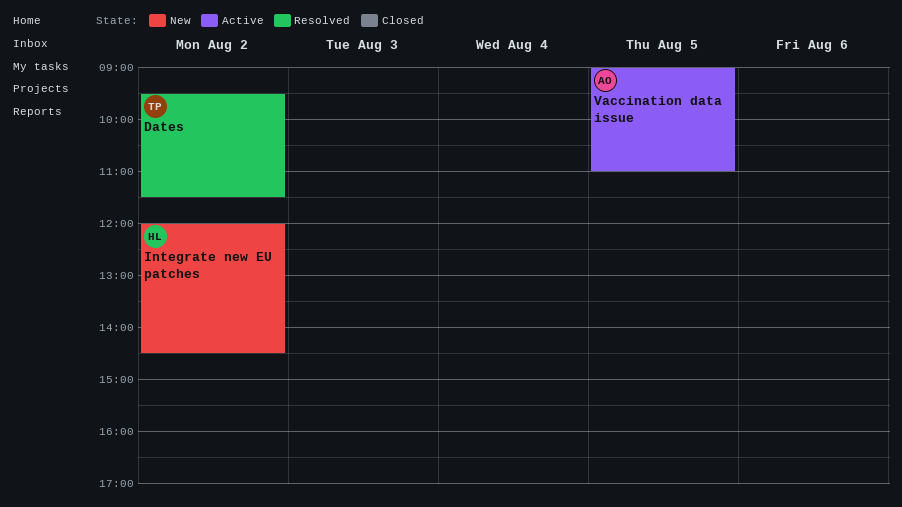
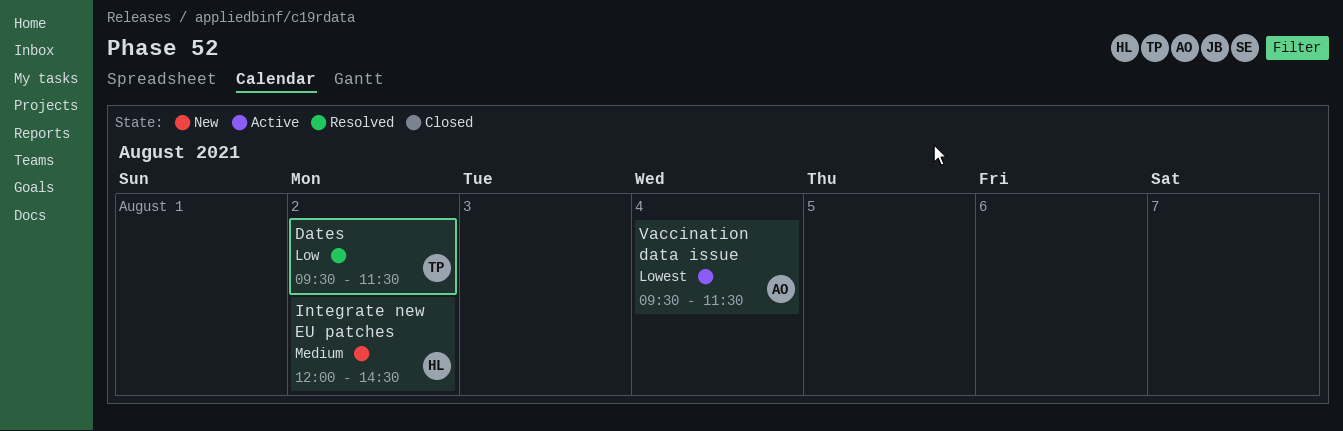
Vaccination data issue, day: Aug 5 -> Aug 4
Vaccination data issue, begins: 09:00 -> 09:30
Vaccination data issue, ends: 11:00 -> 11:30

